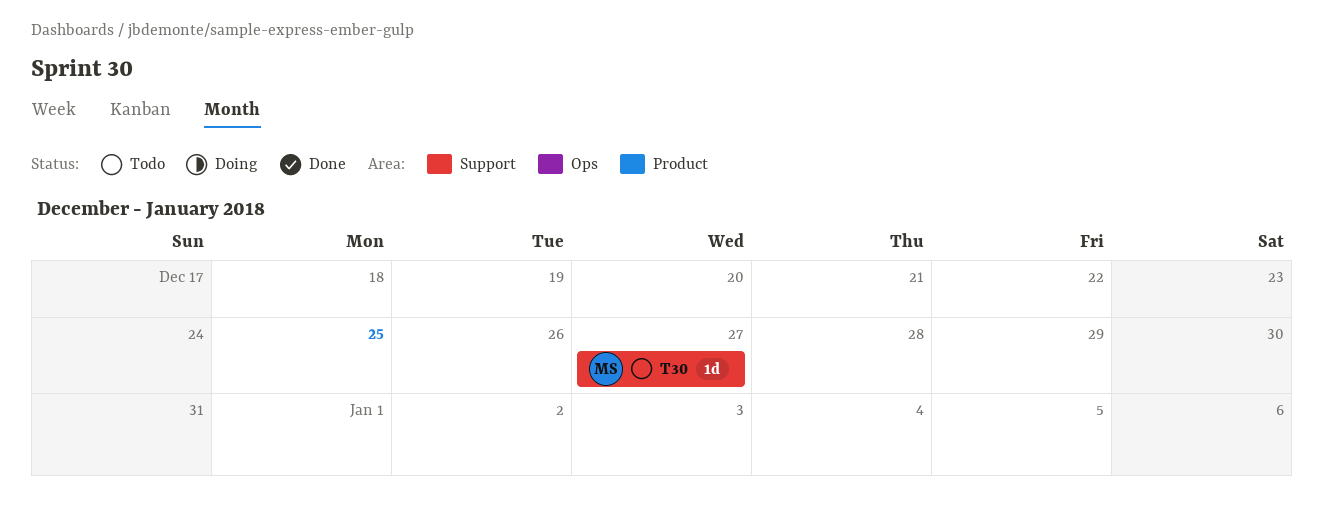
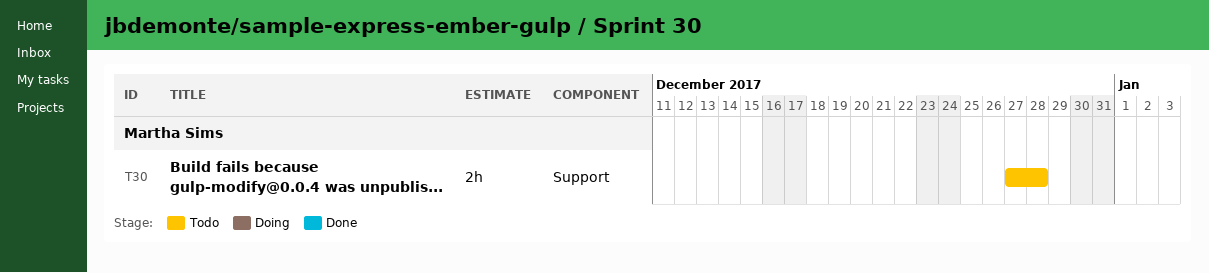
T30, estimate: 1d -> 2h
T30, due: Dec 27 -> Dec 28

